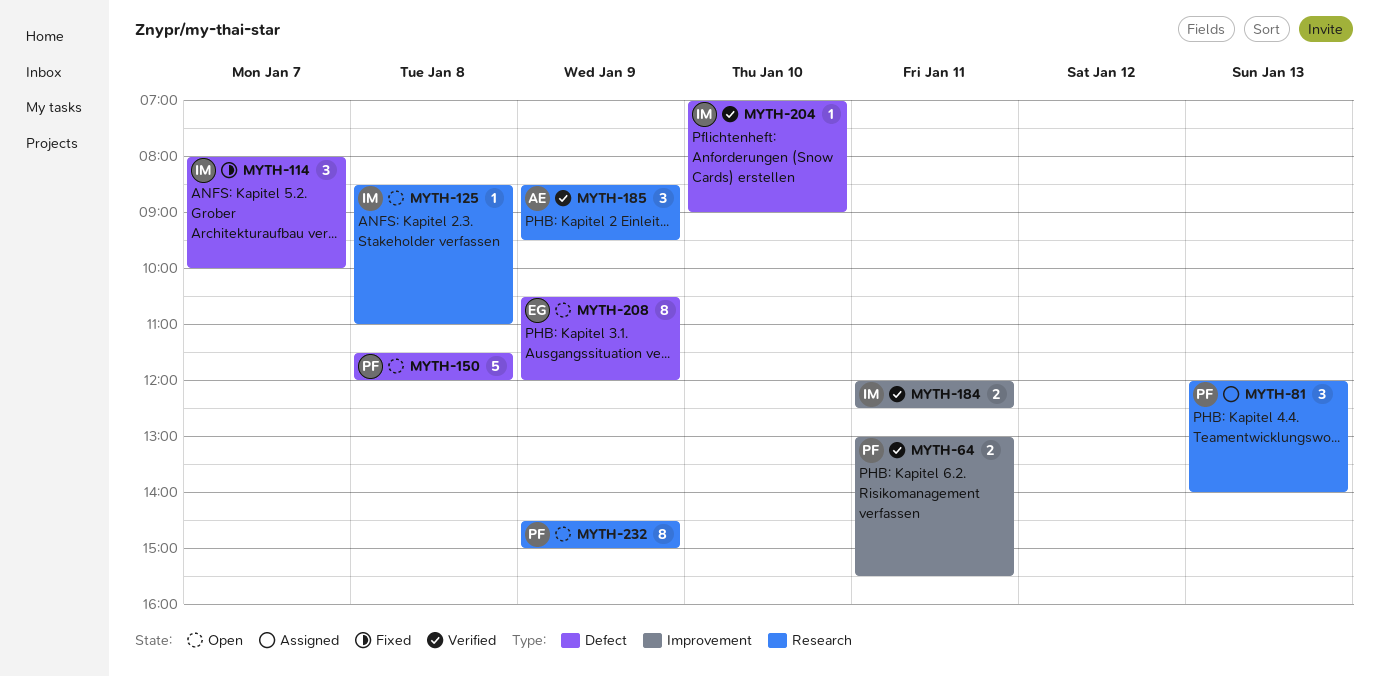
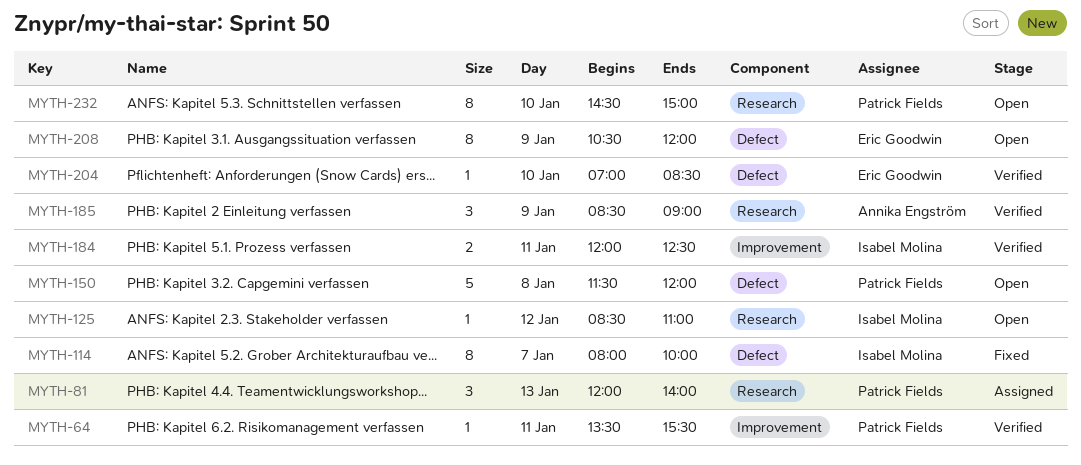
MYTH-64, estimate: 2 -> 1
MYTH-64, begins: 13:00 -> 13:30
MYTH-114, estimate: 3 -> 8
MYTH-125, day: Jan 8 -> Jan 12
MYTH-185, ends: 09:30 -> 09:00
MYTH-204, owner: Isabel Molina -> Eric Goodwin
MYTH-204, ends: 09:00 -> 08:30
MYTH-232, day: Jan 9 -> Jan 10

